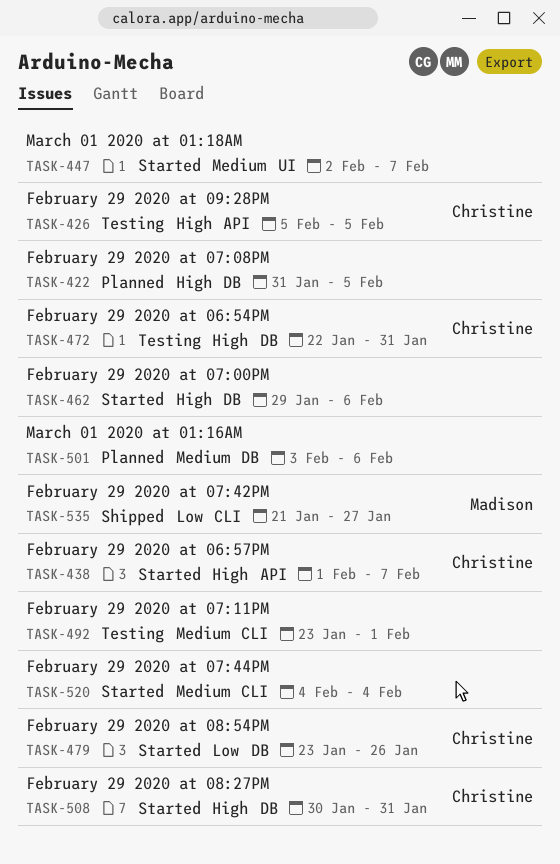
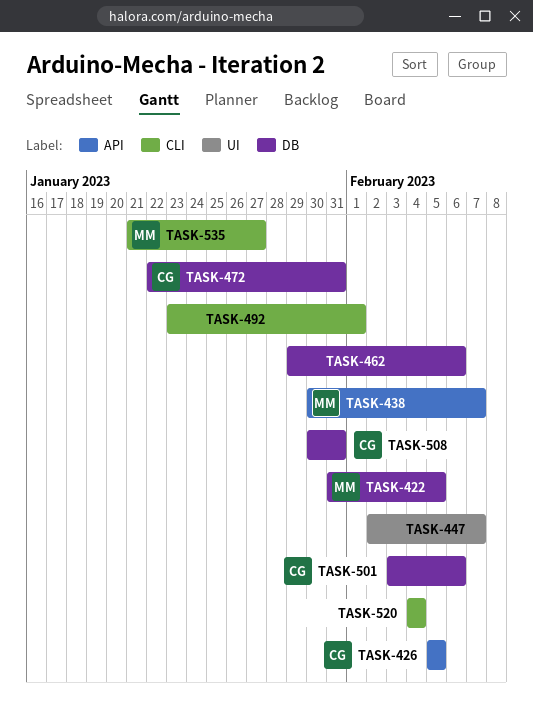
TASK-422, owner: none -> Madison
TASK-438, owner: Christine -> Madison
TASK-438, start: Feb 1 -> Jan 30
TASK-479: present -> none
TASK-501, owner: none -> Christine

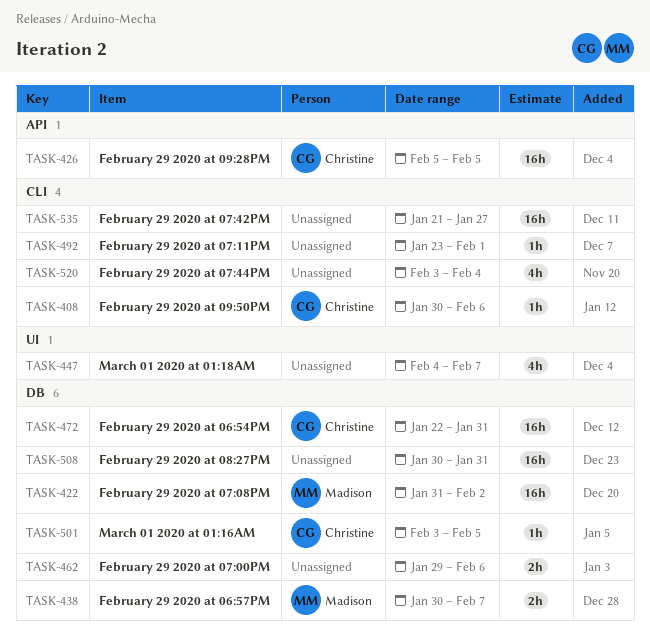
TASK-408: none -> present
TASK-422, due: Feb 5 -> Feb 2
TASK-438, label: API -> DB
TASK-447, start: Feb 2 -> Feb 4
TASK-501, due: Feb 6 -> Feb 5
TASK-508, owner: Christine -> none
TASK-520, start: Feb 4 -> Feb 3
TASK-535, owner: Madison -> none

